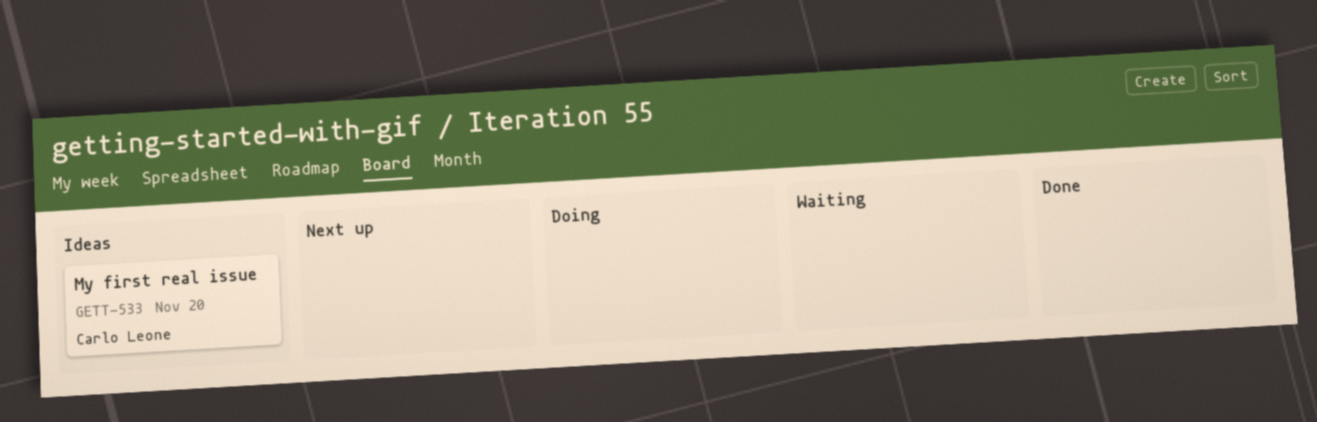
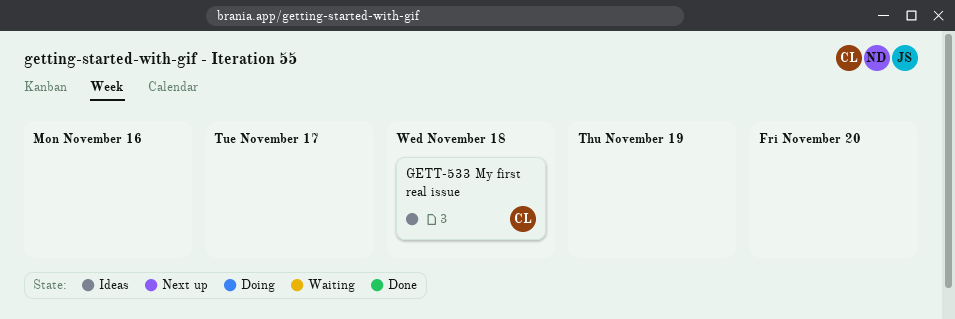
GETT-533, due: Nov 20 -> Nov 18

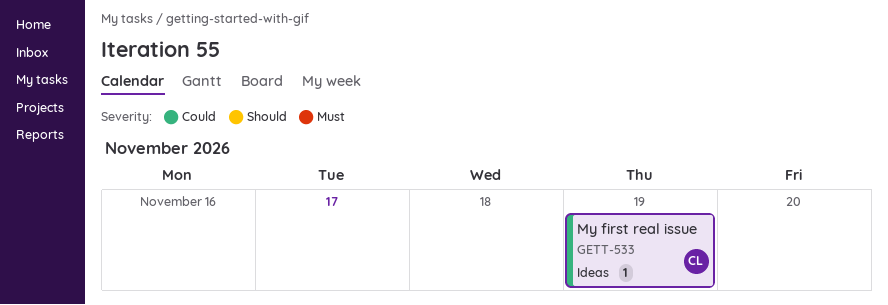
GETT-533, due: Nov 18 -> Nov 19

